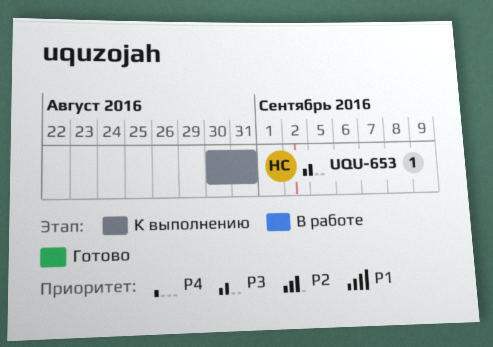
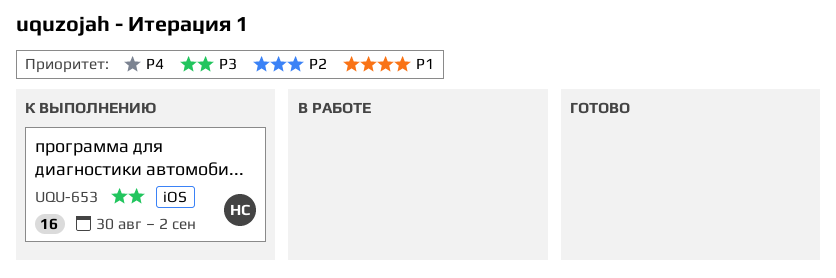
UQU-653, estimate: 1 -> 16
UQU-653, due: Aug 31 -> Sep 2

